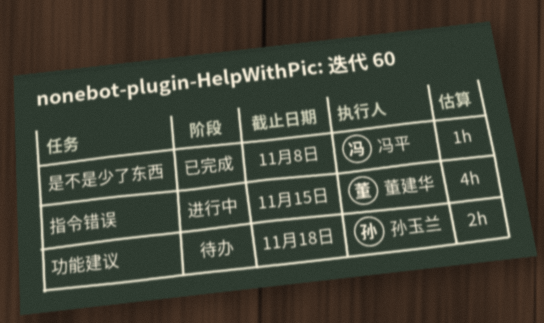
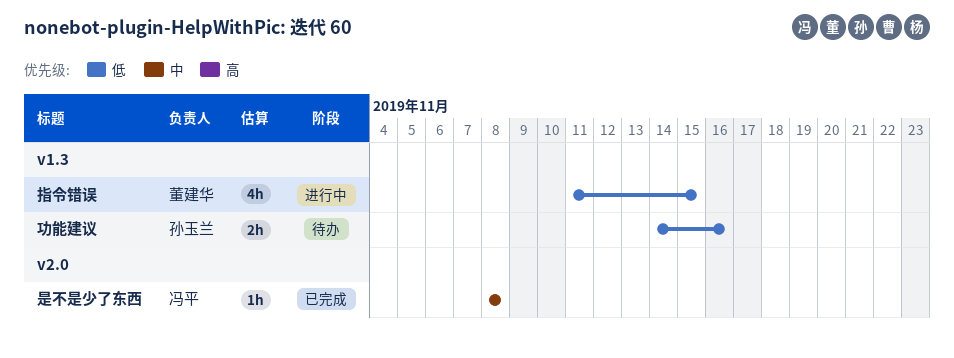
功能建议, due: Nov 18 -> Nov 16

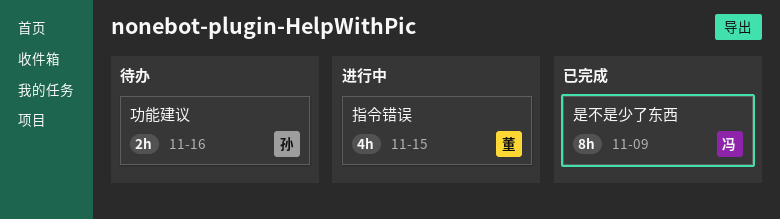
是不是少了东西, estimate: 1h -> 8h
是不是少了东西, due: Nov 8 -> Nov 9

